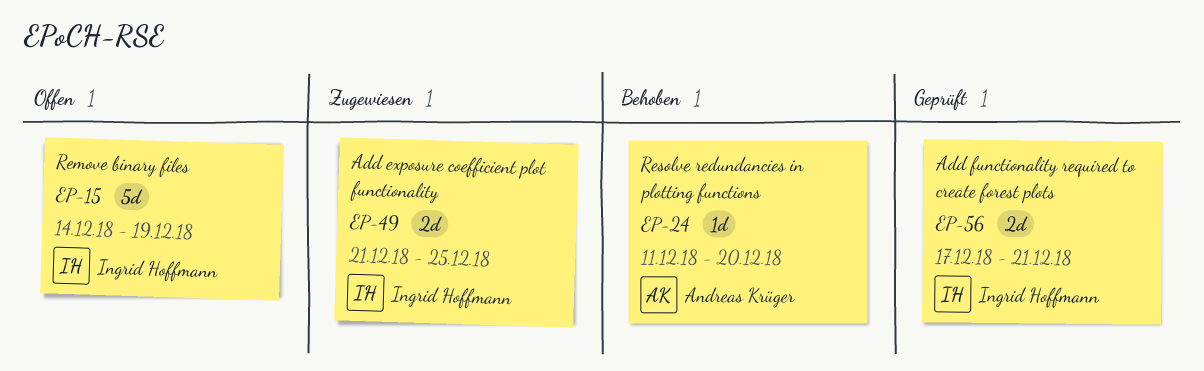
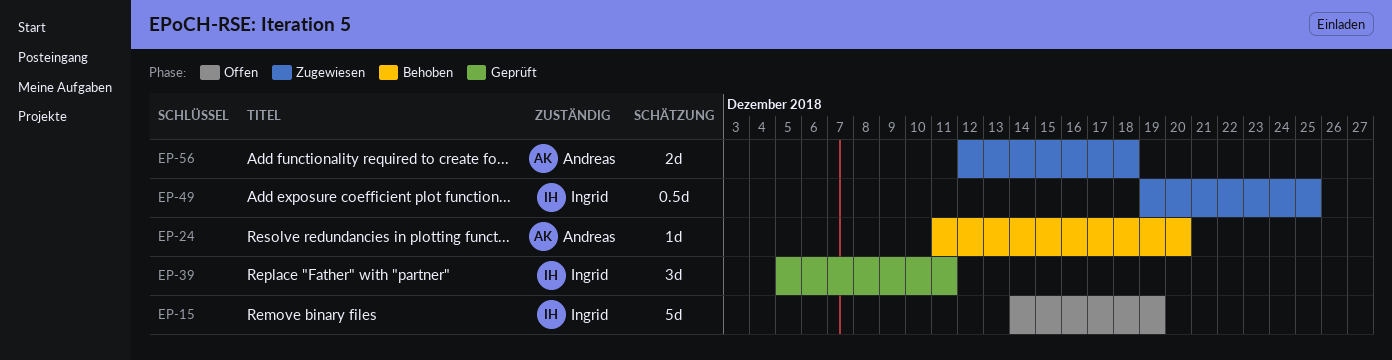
EP-39: none -> present
EP-49, estimate: 2d -> 0.5d
EP-49, start: Dec 21 -> Dec 19
EP-56, status: Geprüft -> Zugewiesen
EP-56, owner: Ingrid Hoffmann -> Andreas Krüger
EP-56, start: Dec 17 -> Dec 12
EP-56, due: Dec 21 -> Dec 18

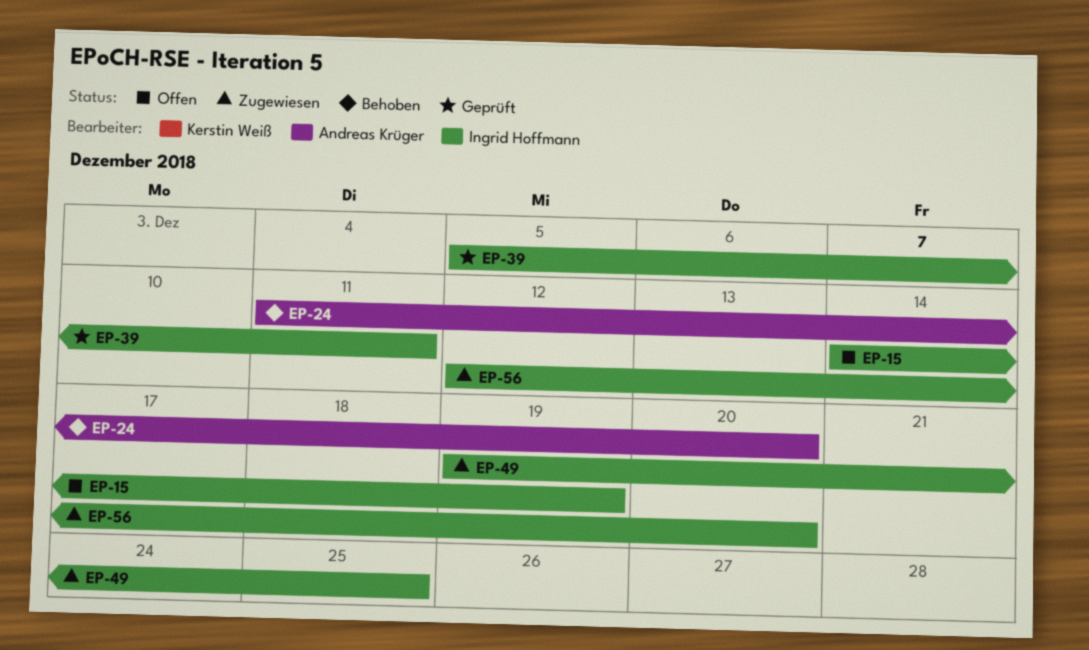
EP-56, owner: Andreas Krüger -> Ingrid Hoffmann
EP-56, due: Dec 18 -> Dec 20

